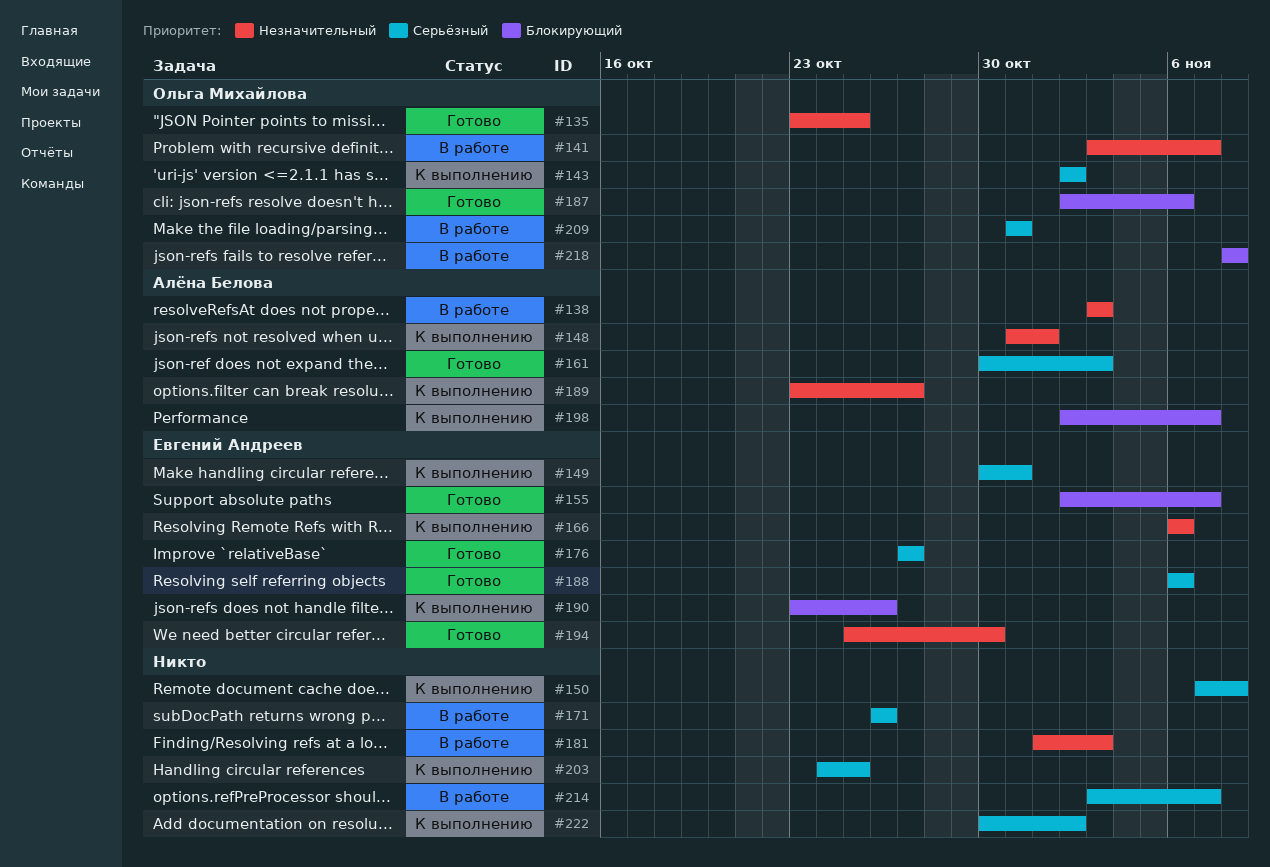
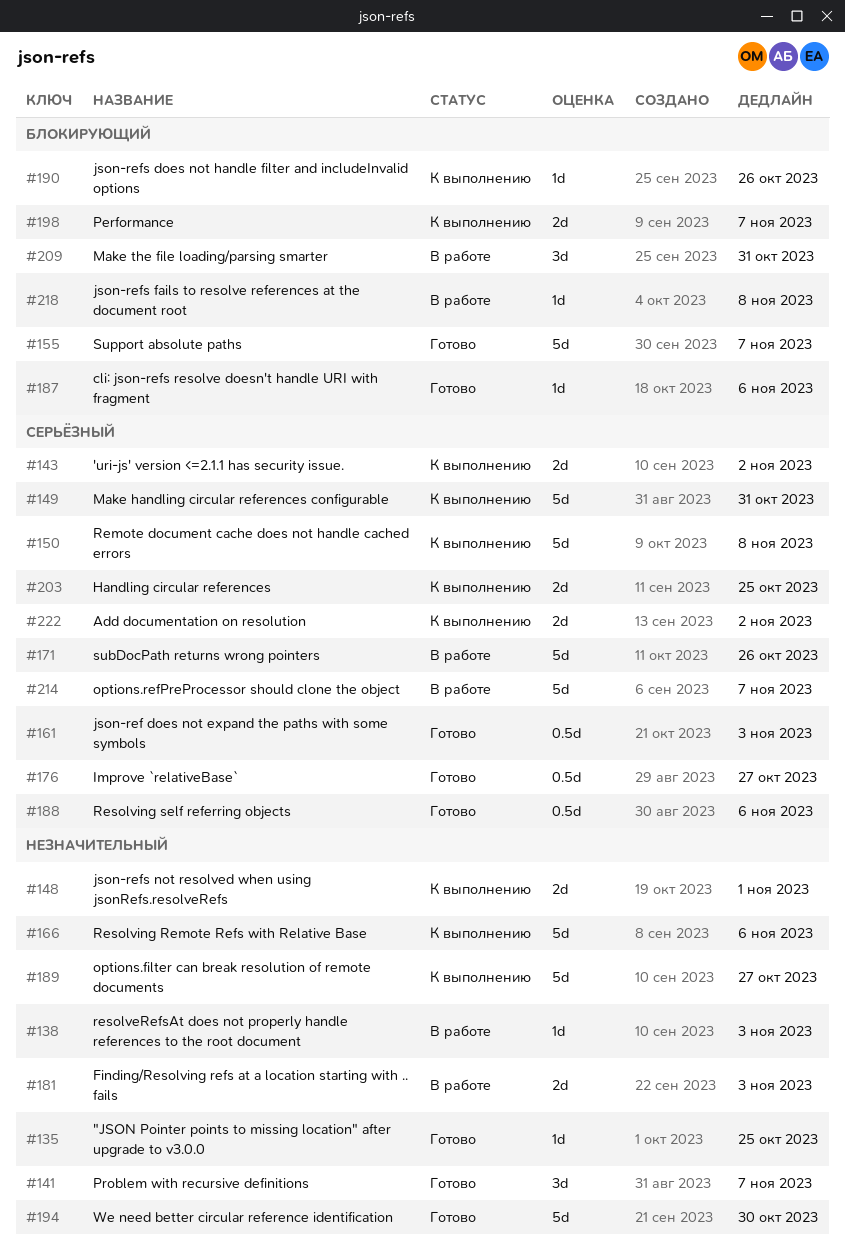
#141, status: В работе -> Готово
#209, priority: Серьёзный -> Блокирующий

